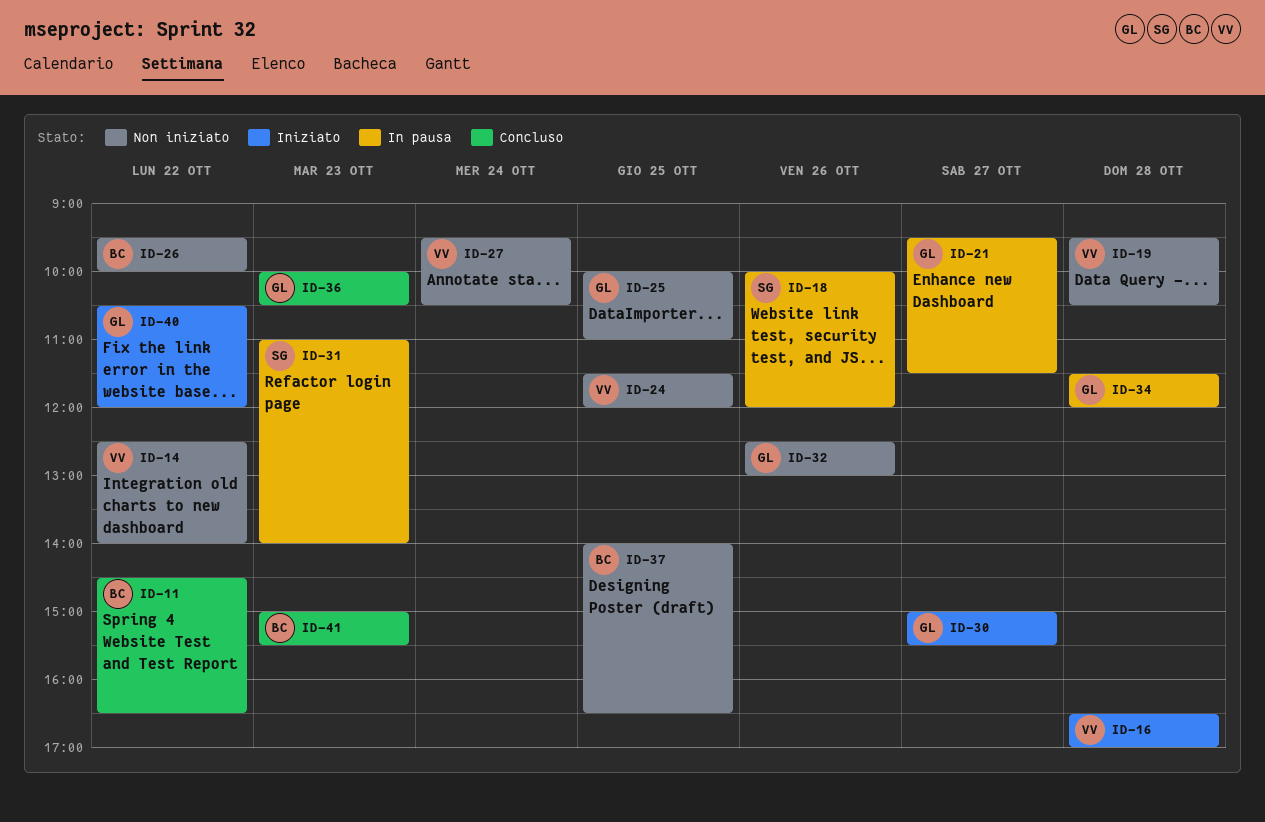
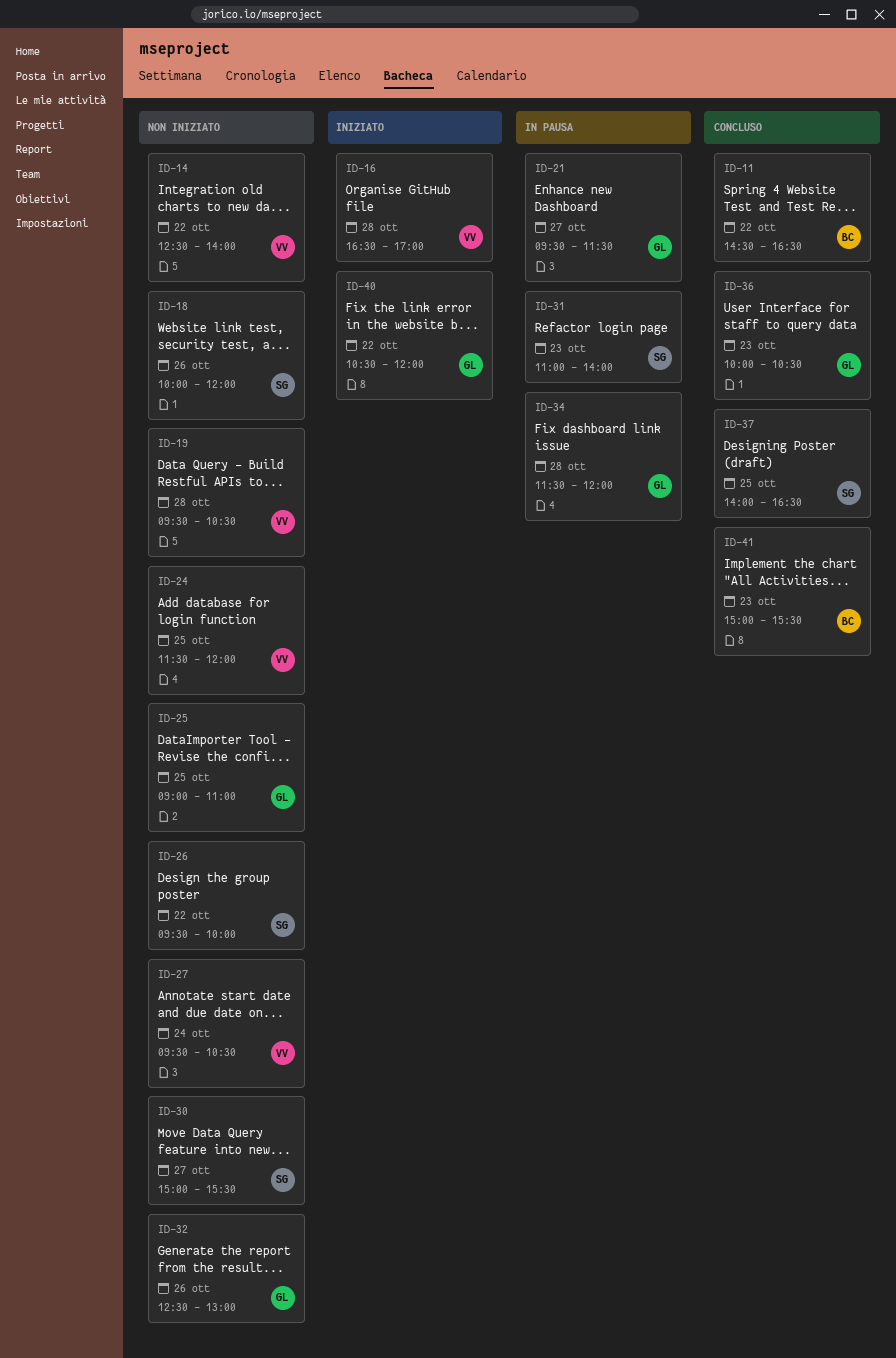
ID-18, status: In pausa -> Non iniziato
ID-25, begins: 10:00 -> 09:00
ID-26, owner: BC -> SG
ID-30, status: Iniziato -> Non iniziato
ID-30, owner: GL -> SG
ID-37, status: Non iniziato -> Concluso
ID-37, owner: BC -> SG

